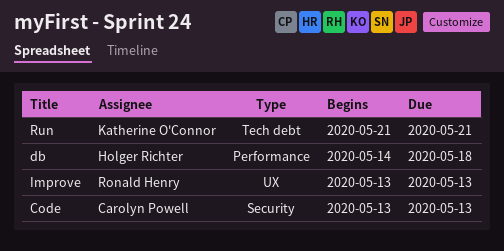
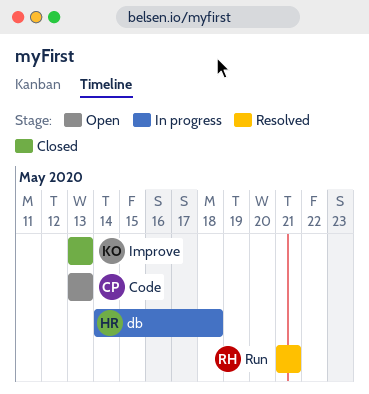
Improve, owner: Ronald Henry -> Katherine O'Connor
Run, owner: Katherine O'Connor -> Ronald Henry

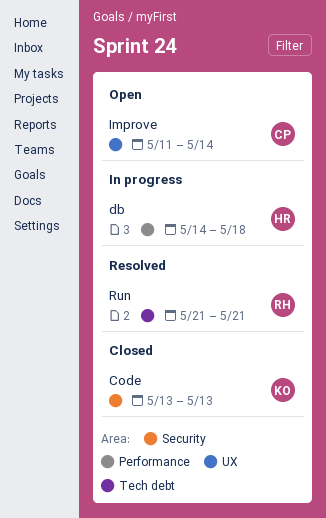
Code, status: Open -> Closed
Code, owner: CP -> KO
Improve, status: Closed -> Open
Improve, owner: KO -> CP
Improve, start: May 13 -> May 11
Improve, due: May 13 -> May 14

